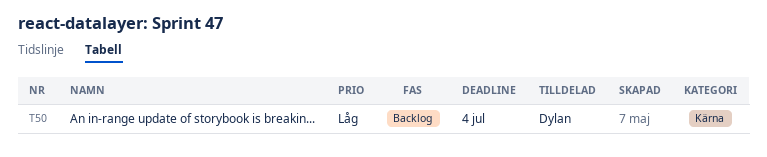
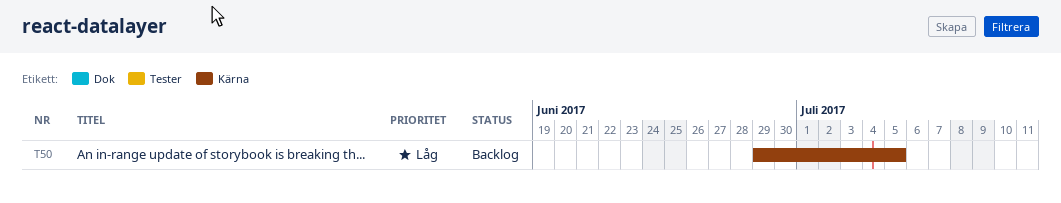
T50, due: Jul 4 -> Jul 5

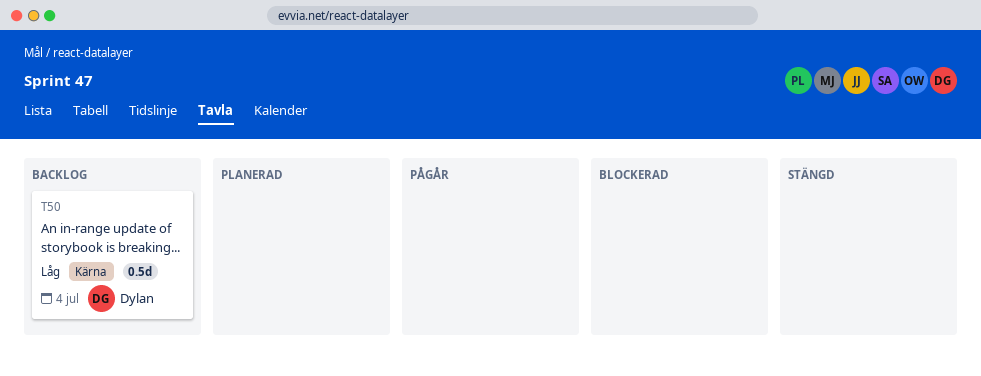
T50, due: Jul 5 -> Jul 4

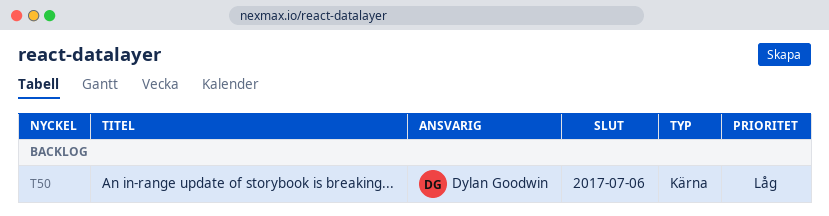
T50, due: Jul 4 -> Jul 6

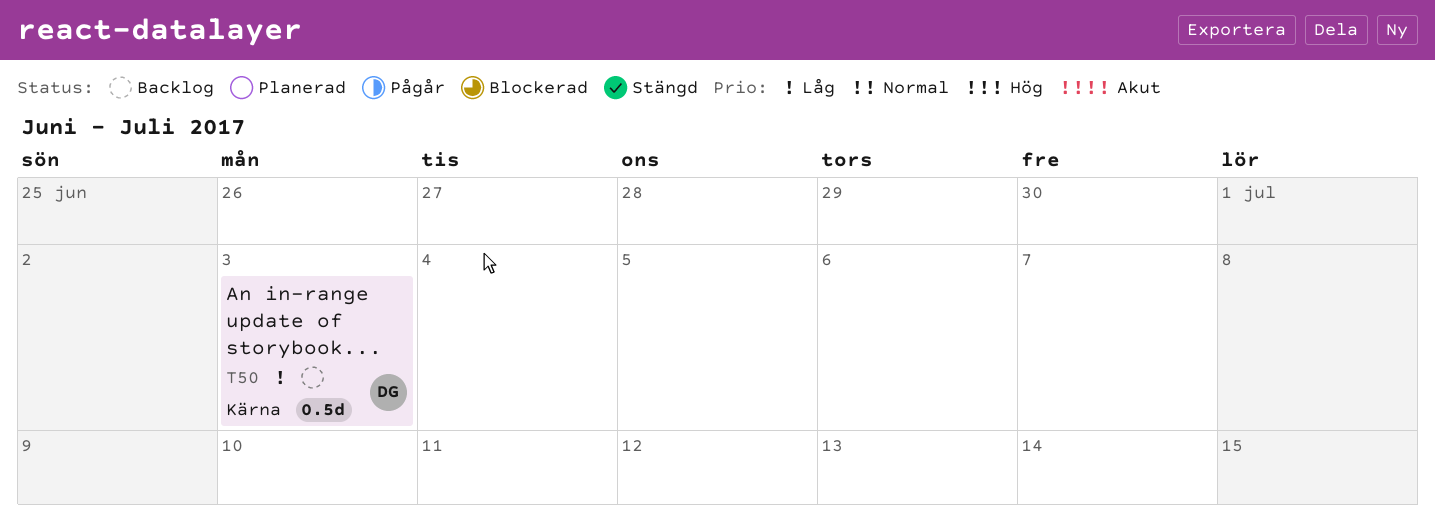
T50, due: Jul 6 -> Jul 3

